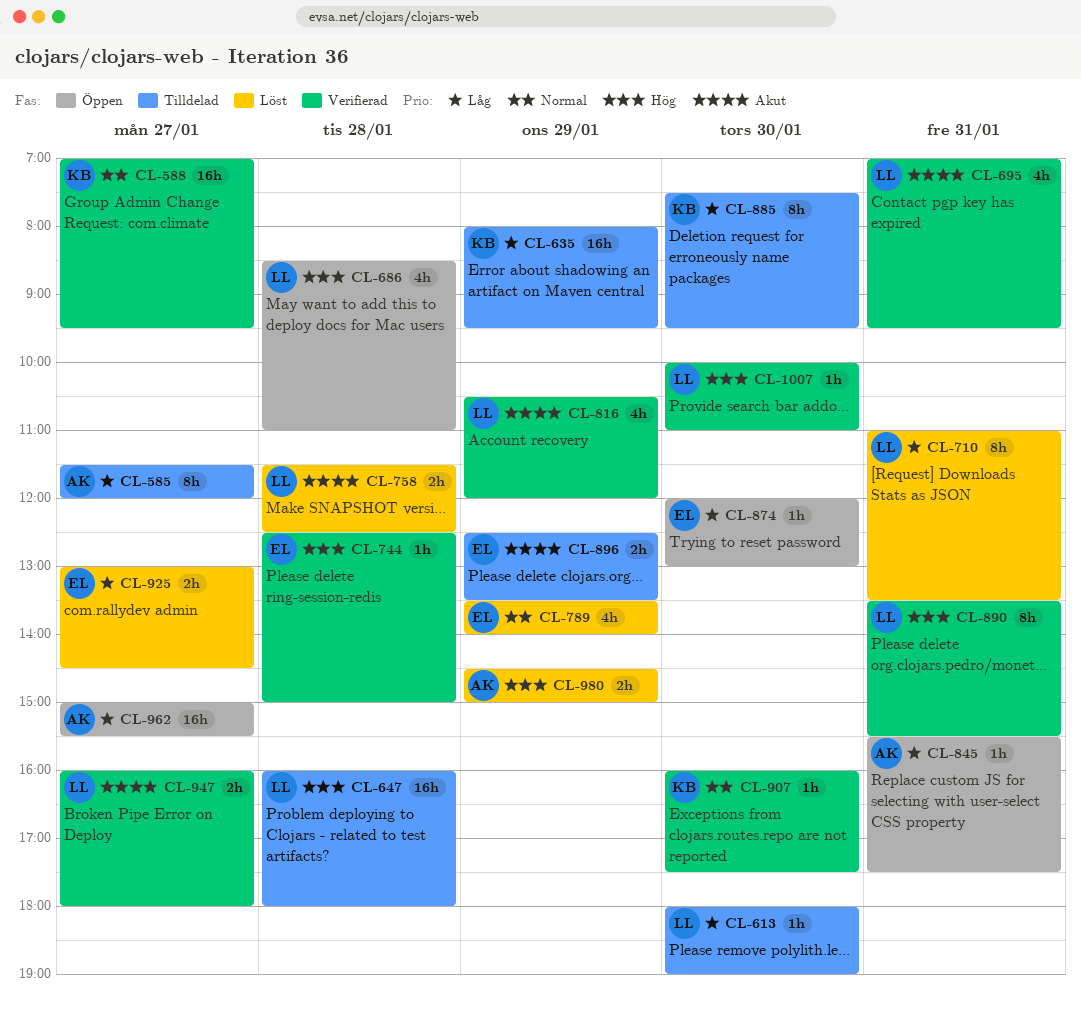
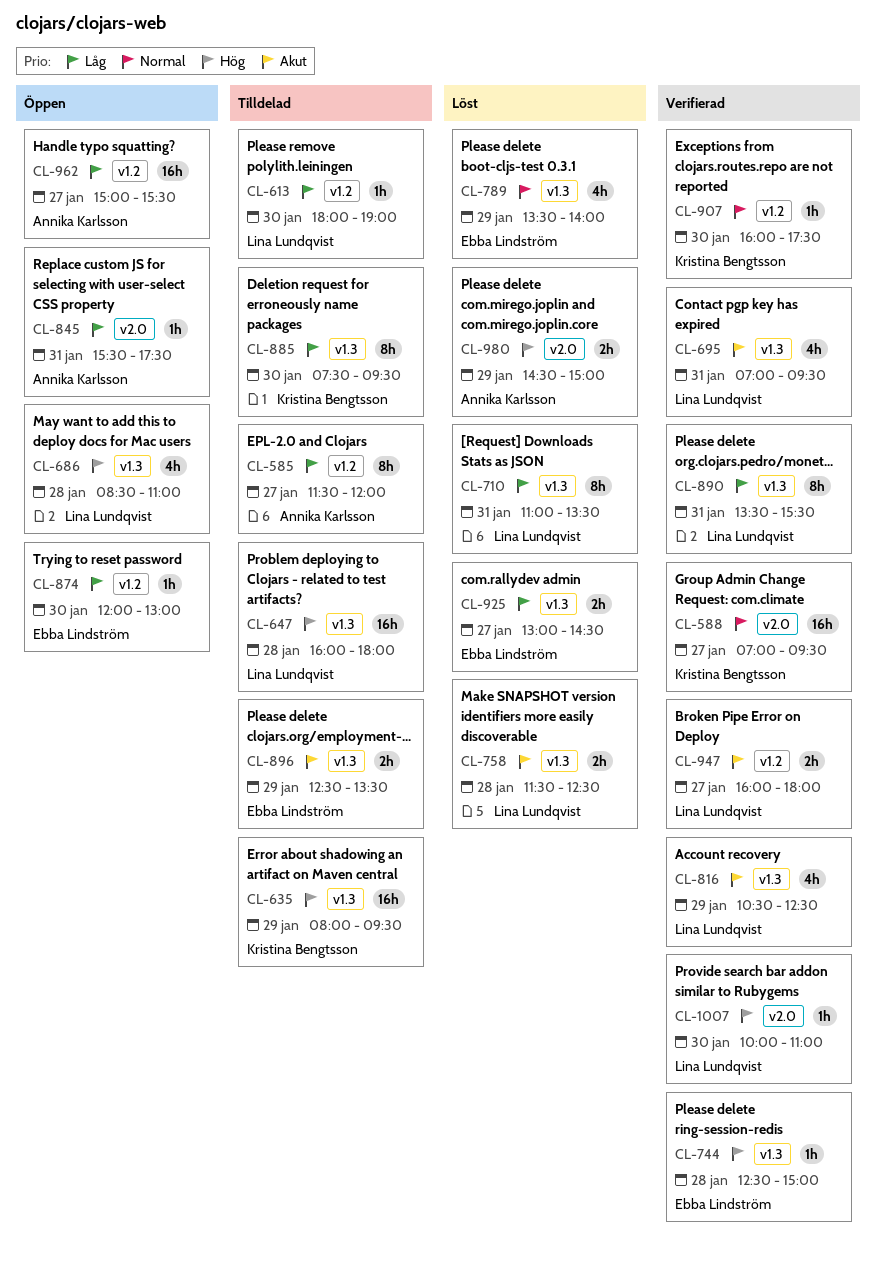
CL-635, priority: Låg -> Hög
CL-816, ends: 12:00 -> 12:30
CL-890, priority: Hög -> Låg

